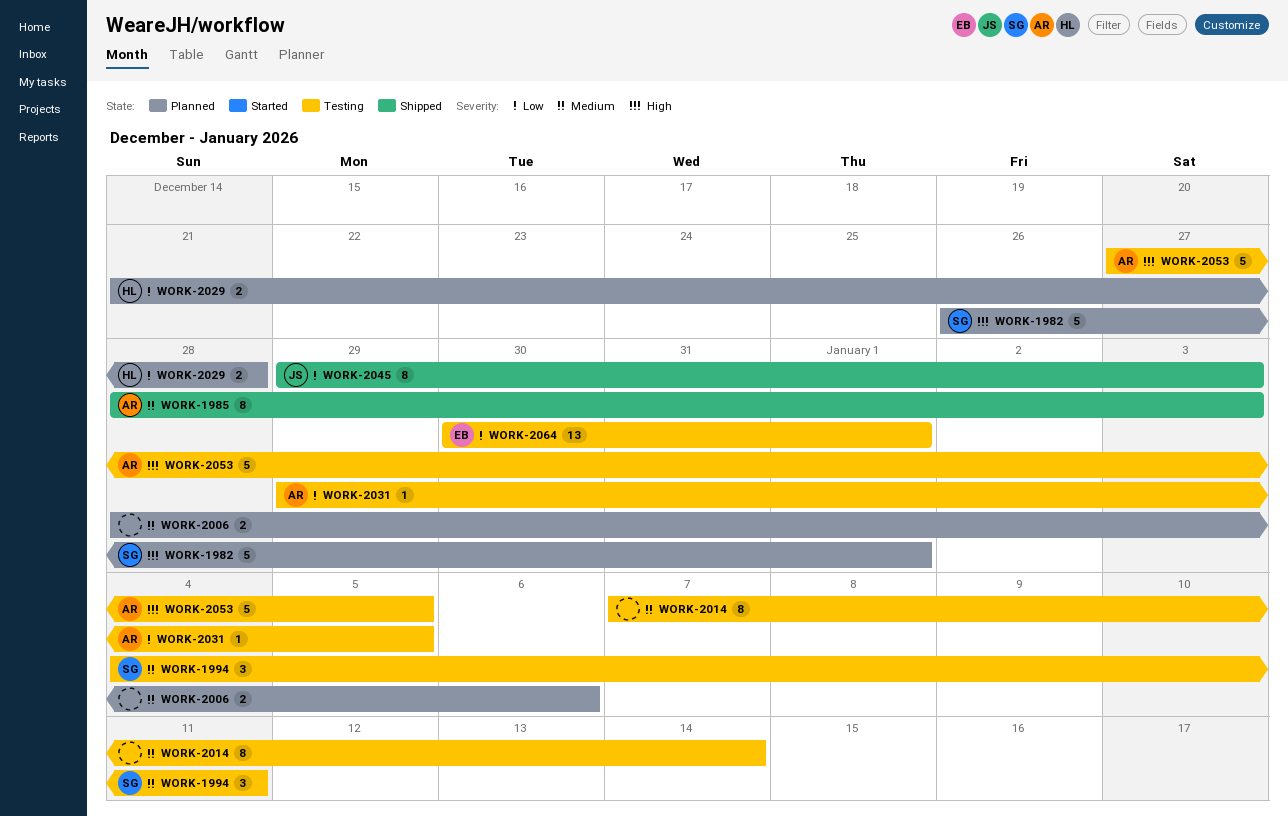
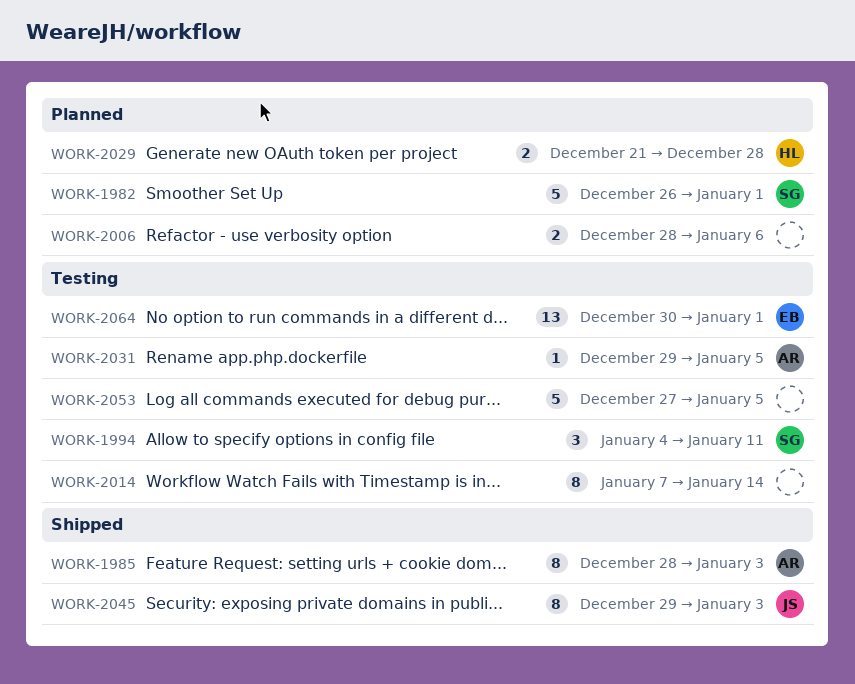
WORK-2053, owner: AR -> none

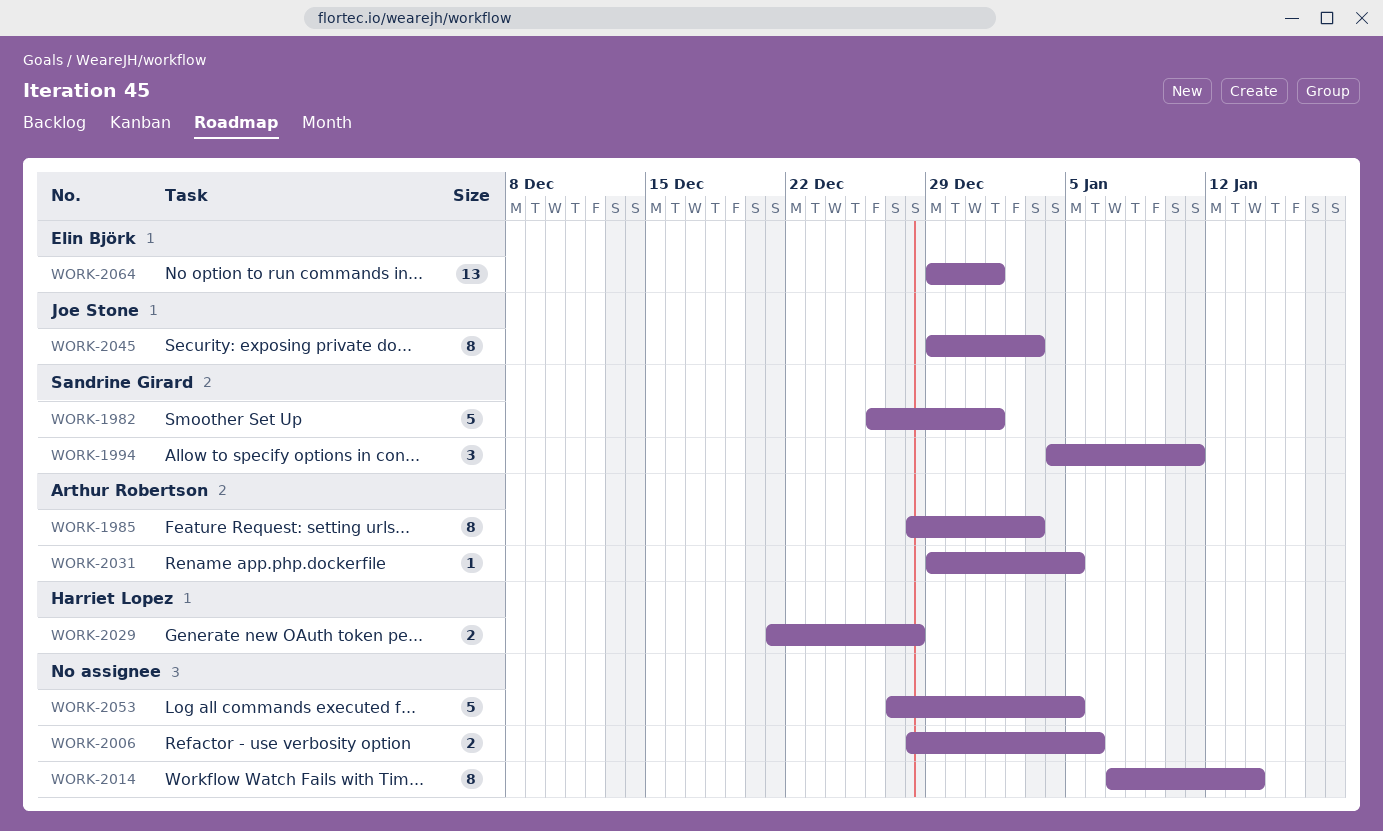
WORK-2064, start: Dec 30 -> Dec 29

